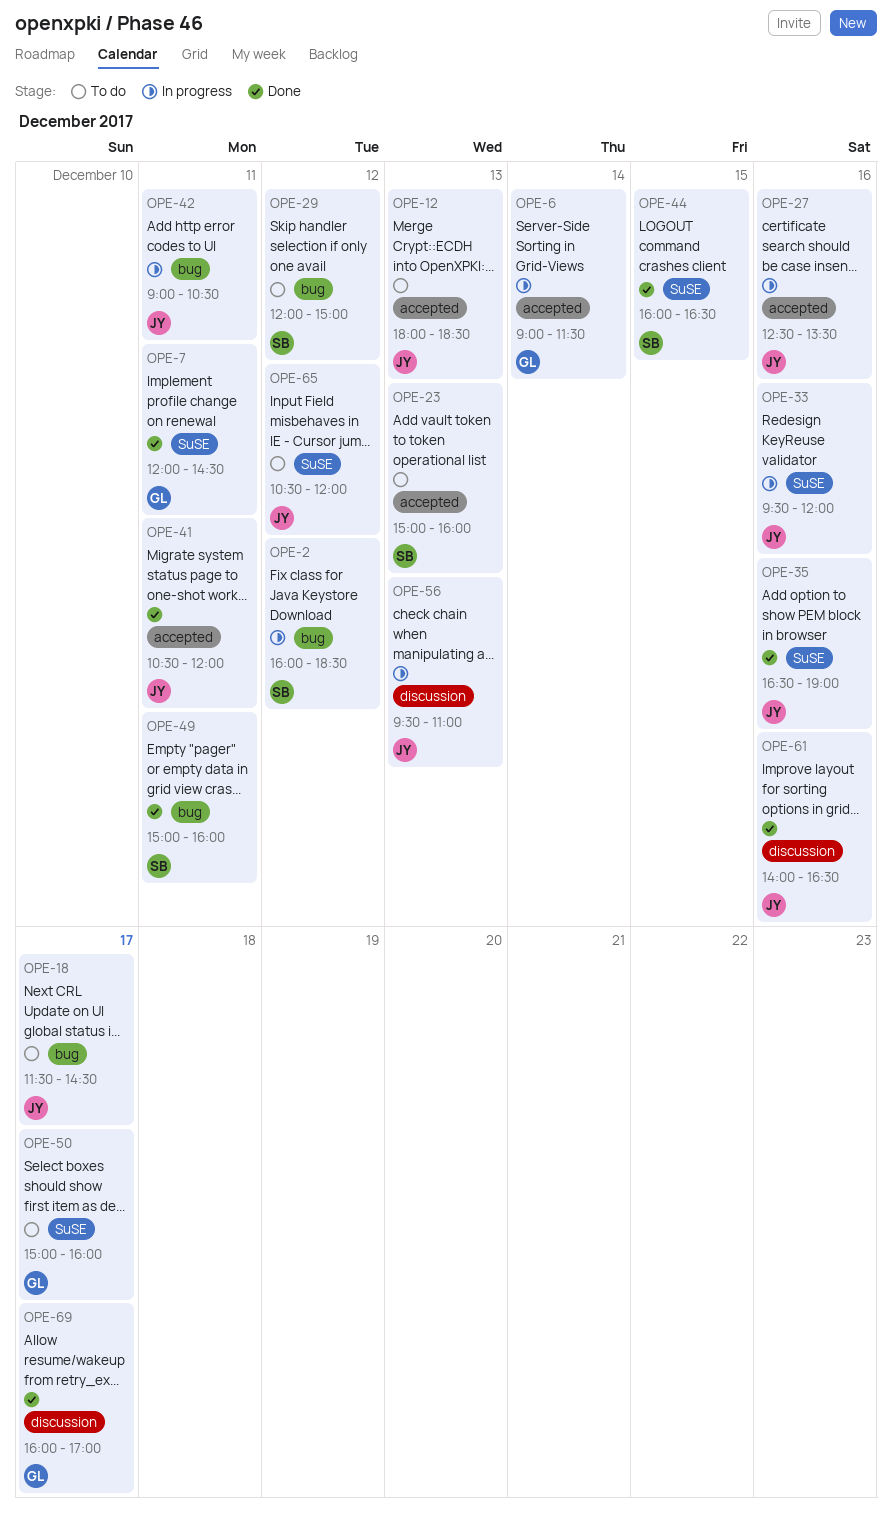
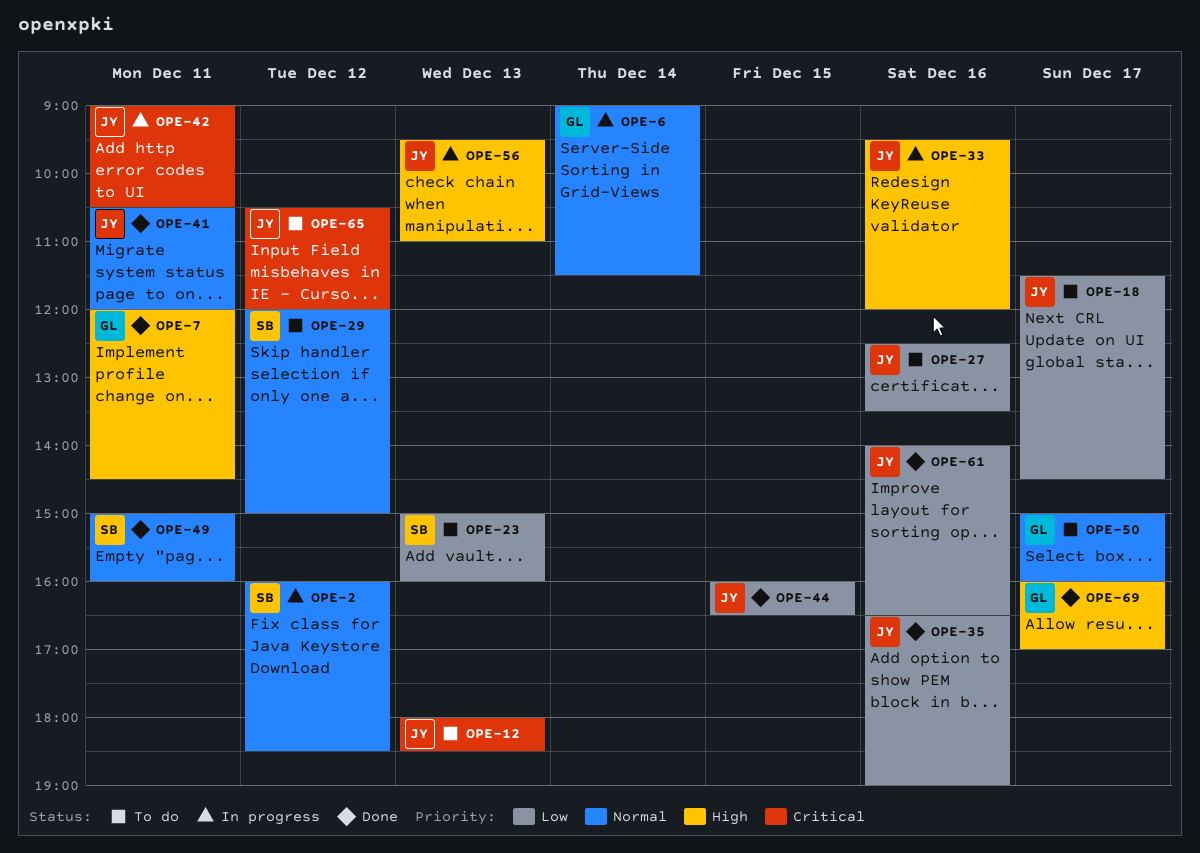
OPE-27, status: In progress -> To do
OPE-44, owner: SB -> JY

